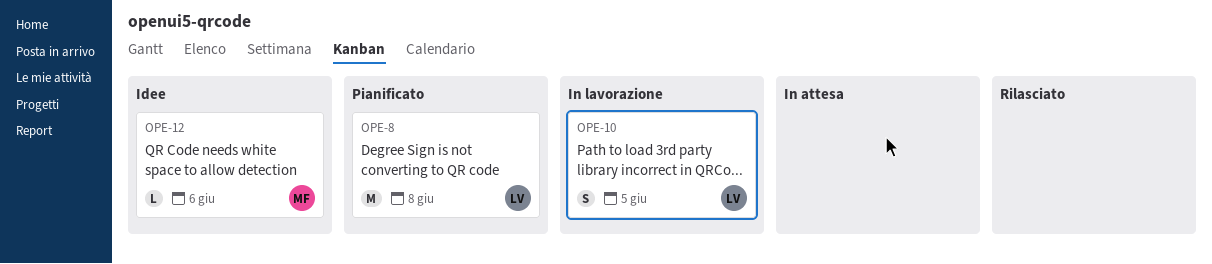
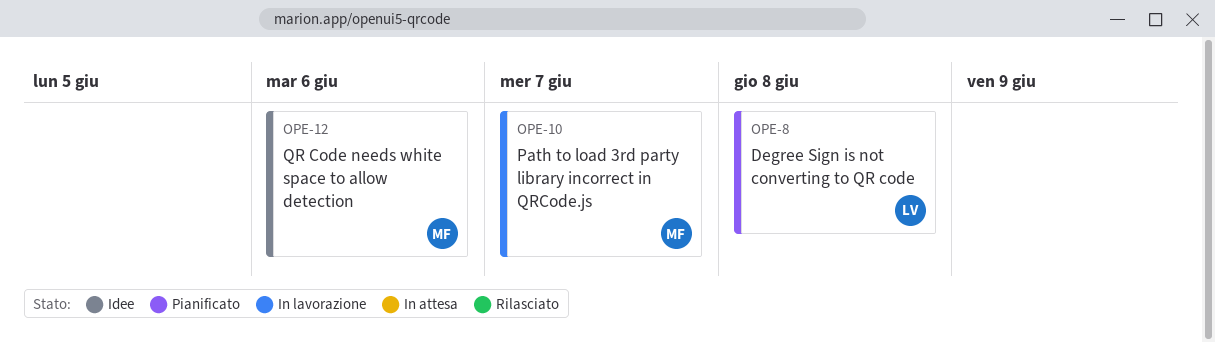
OPE-10, owner: LV -> MF
OPE-10, due: Jun 5 -> Jun 7

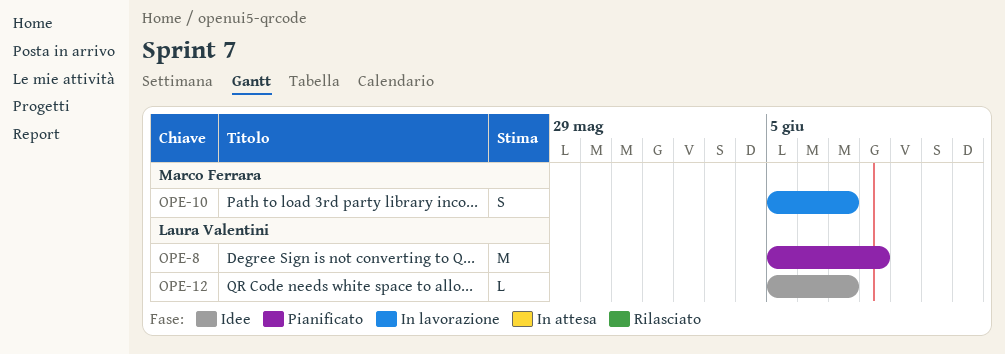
OPE-12, owner: Marco Ferrara -> Laura Valentini
OPE-12, due: Jun 6 -> Jun 7

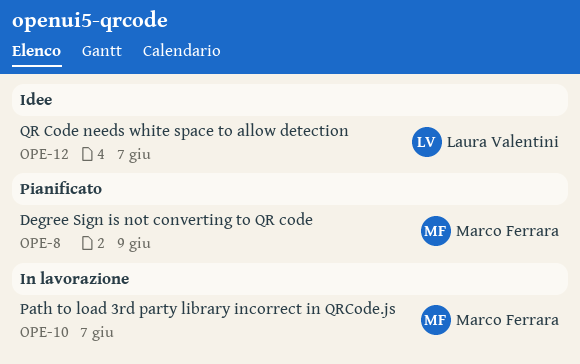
OPE-8, owner: Laura Valentini -> Marco Ferrara
OPE-8, due: Jun 8 -> Jun 9

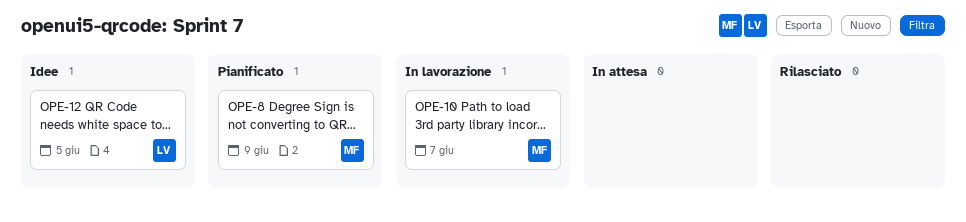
OPE-12, due: Jun 7 -> Jun 5

